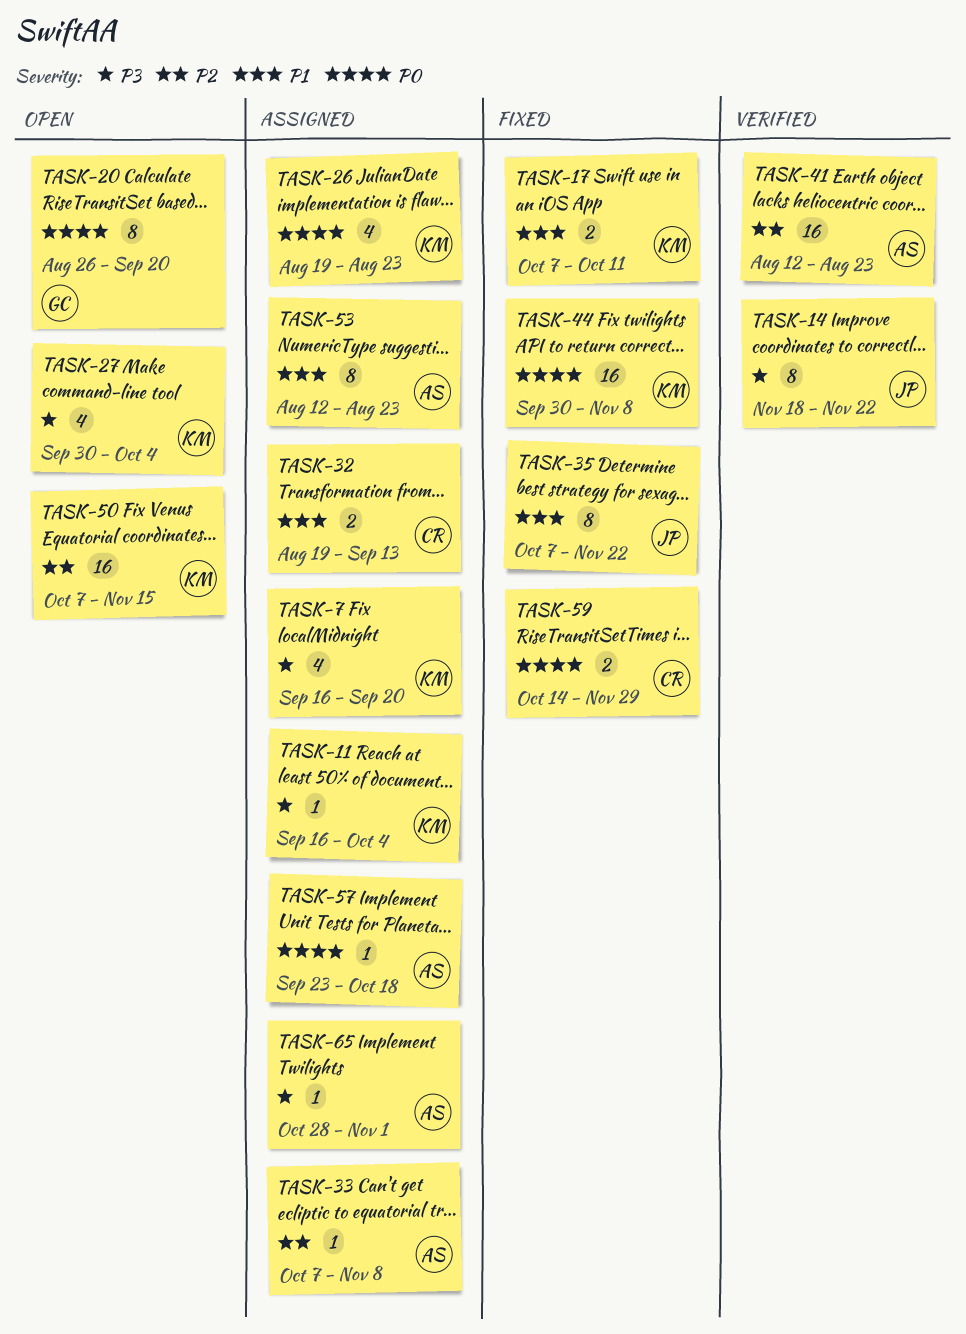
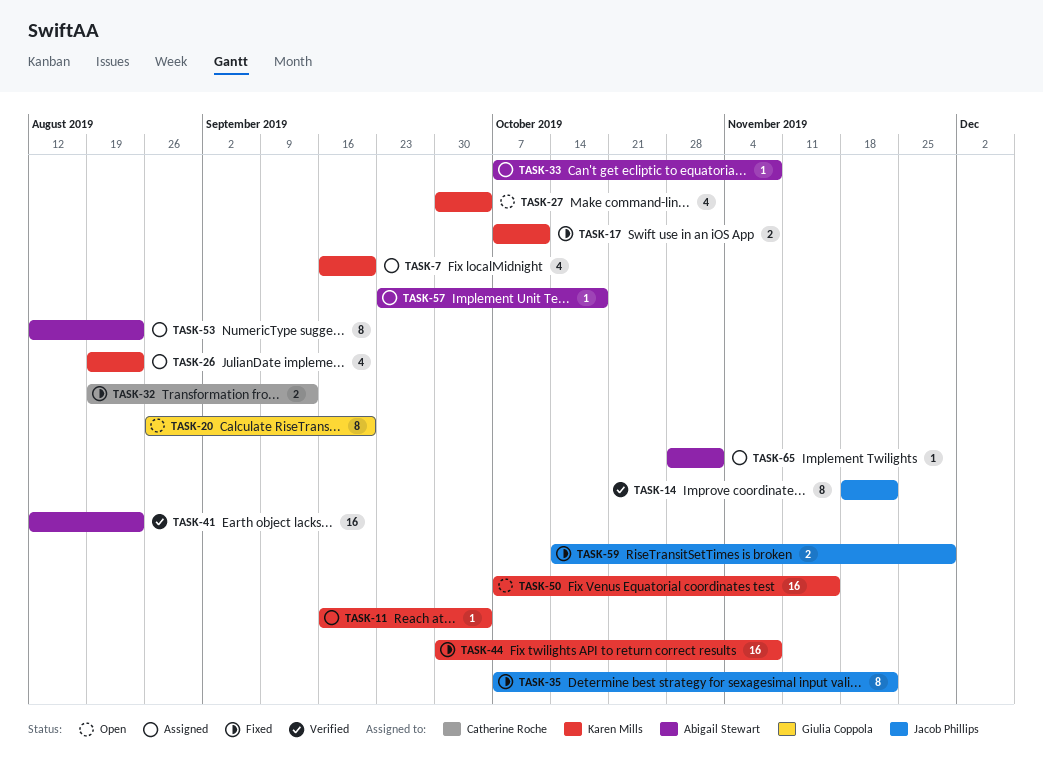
TASK-32, status: Assigned -> Fixed
TASK-59, owner: Catherine Roche -> Jacob Phillips

